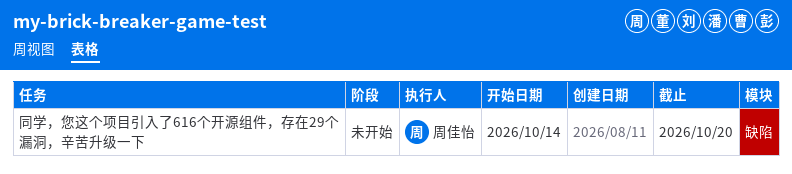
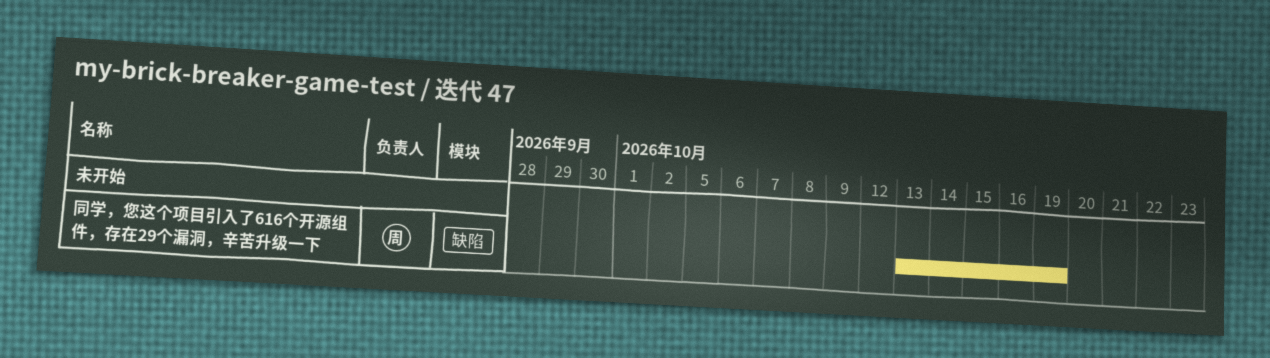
同学，您这个项目引入了616个开源组件，存在29个漏洞，辛苦升级一下, start: Oct 14 -> Oct 13
同学，您这个项目引入了616个开源组件，存在29个漏洞，辛苦升级一下, due: Oct 20 -> Oct 19

